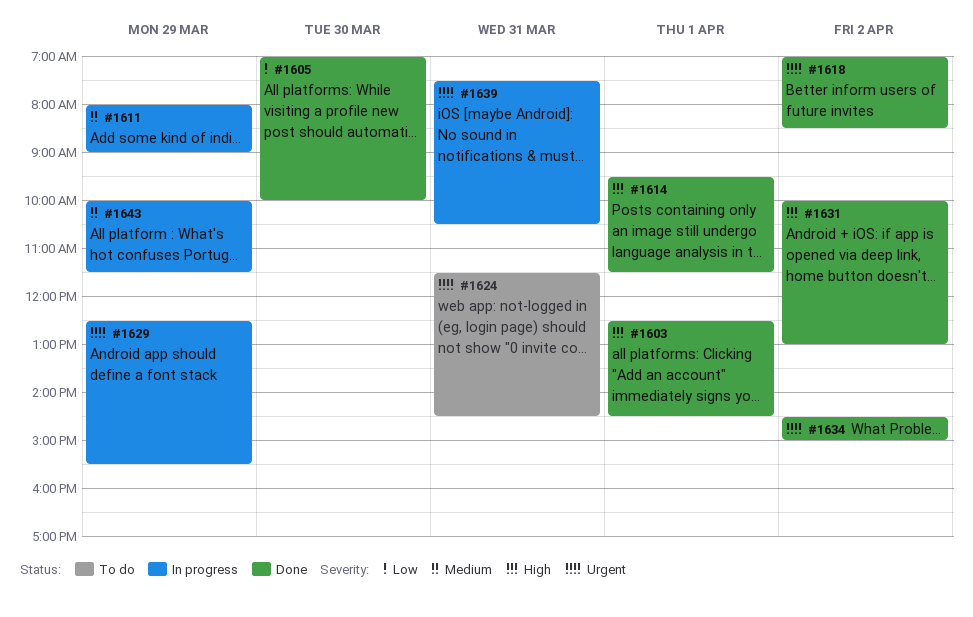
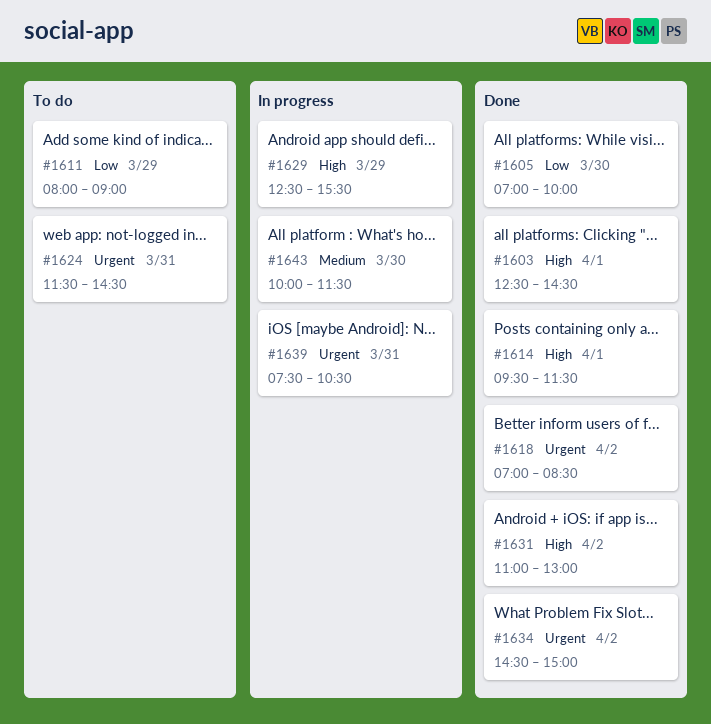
#1611, status: In progress -> To do
#1611, priority: Medium -> Low
#1629, priority: Urgent -> High
#1631, begins: 10:00 -> 11:00
#1643, day: Mar 29 -> Mar 30

